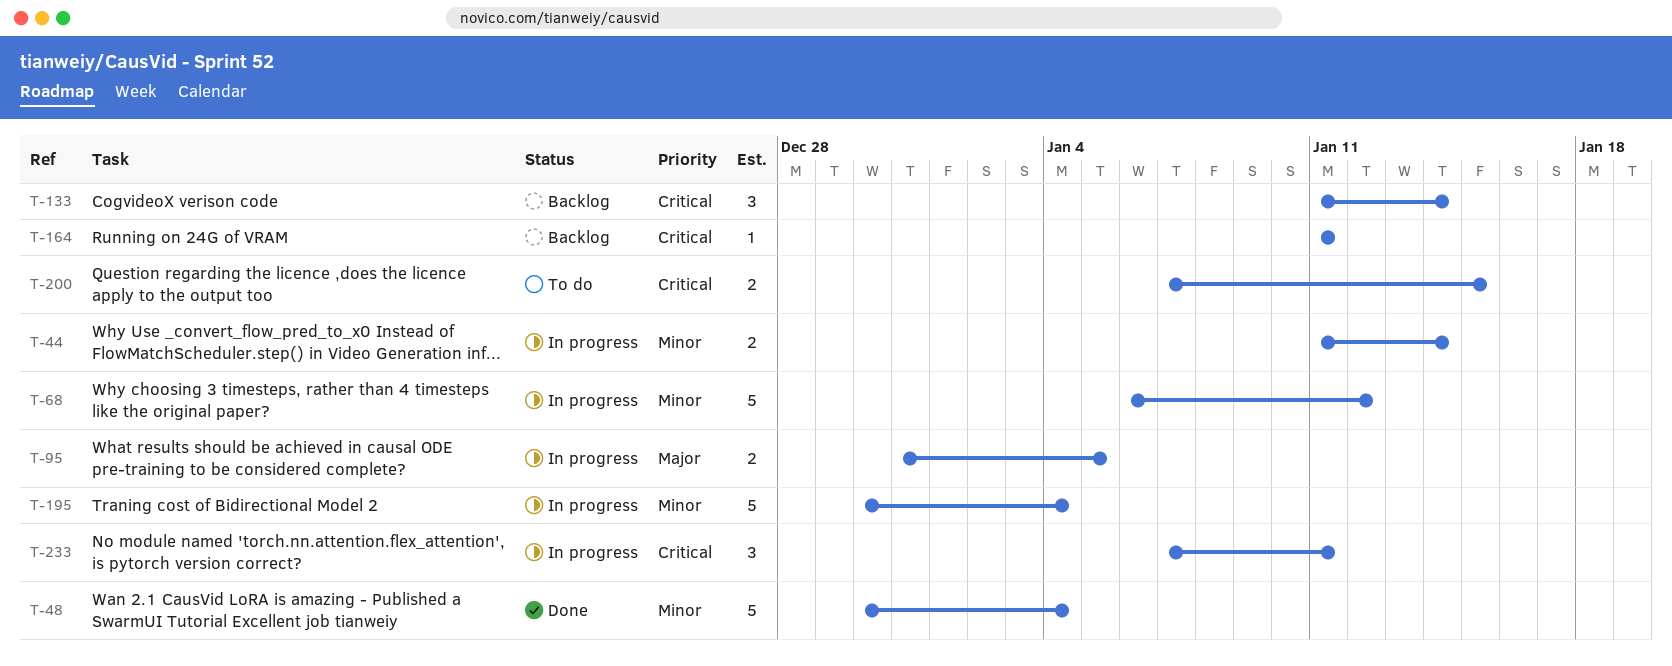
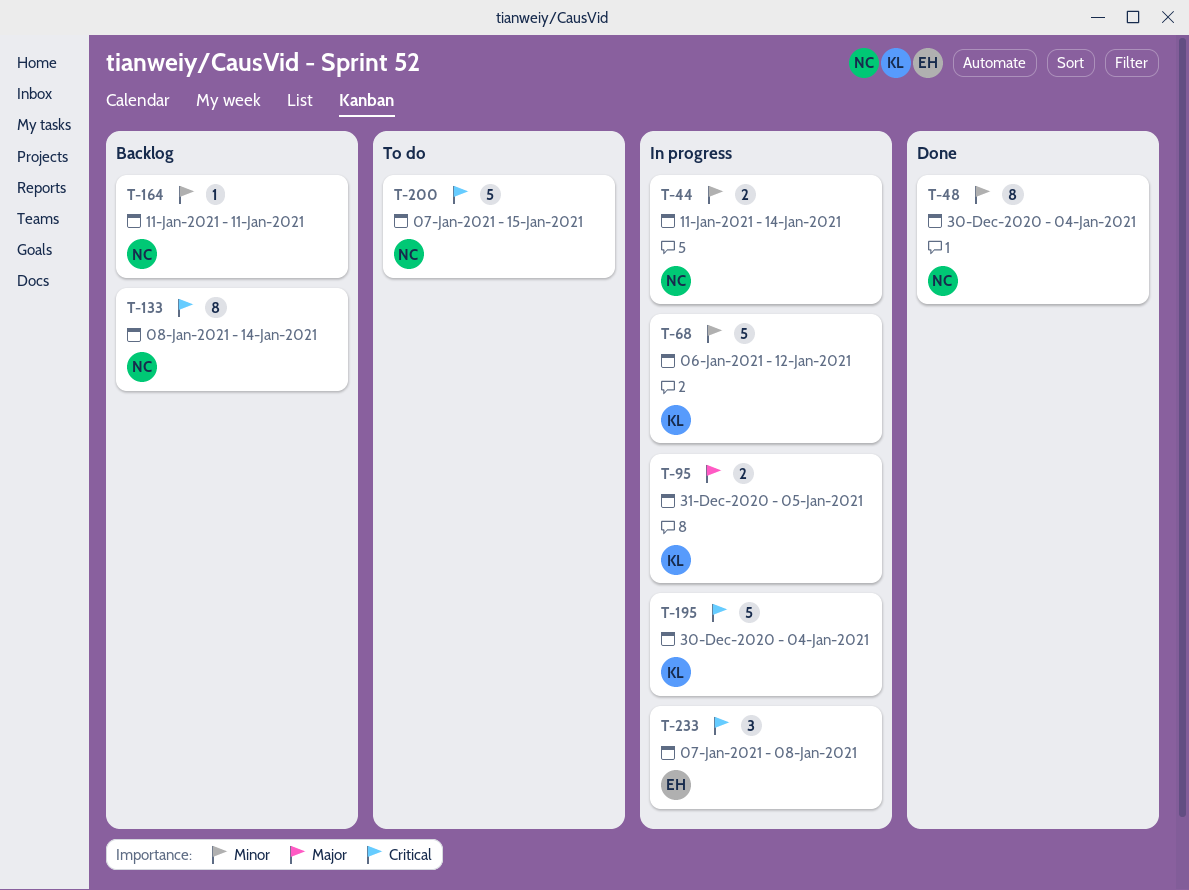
T-48, estimate: 5 -> 8
T-133, estimate: 3 -> 8
T-133, start: Jan 11 -> Jan 8
T-164, priority: Critical -> Minor
T-195, priority: Minor -> Critical
T-200, estimate: 2 -> 5
T-233, due: Jan 11 -> Jan 8

